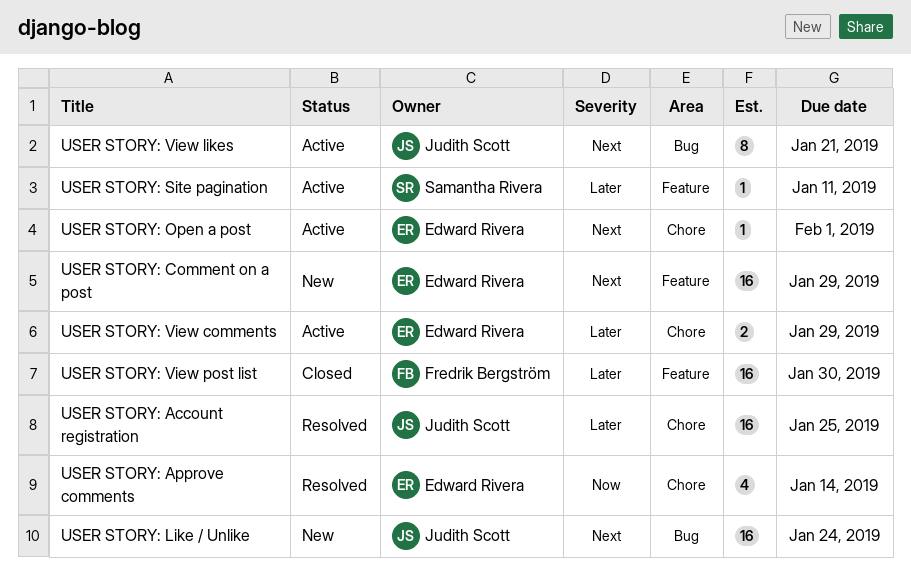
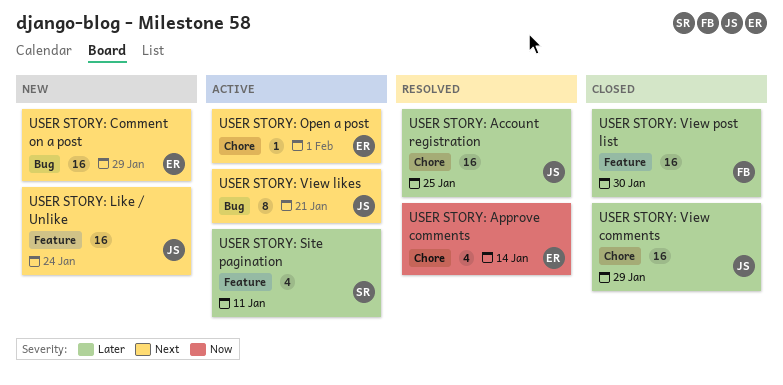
USER STORY: Comment on a post, label: Feature -> Bug
USER STORY: Like / Unlike, label: Bug -> Feature
USER STORY: Site pagination, estimate: 1 -> 4
USER STORY: View comments, status: Active -> Closed
USER STORY: View comments, owner: Edward Rivera -> Judith Scott
USER STORY: View comments, estimate: 2 -> 16

